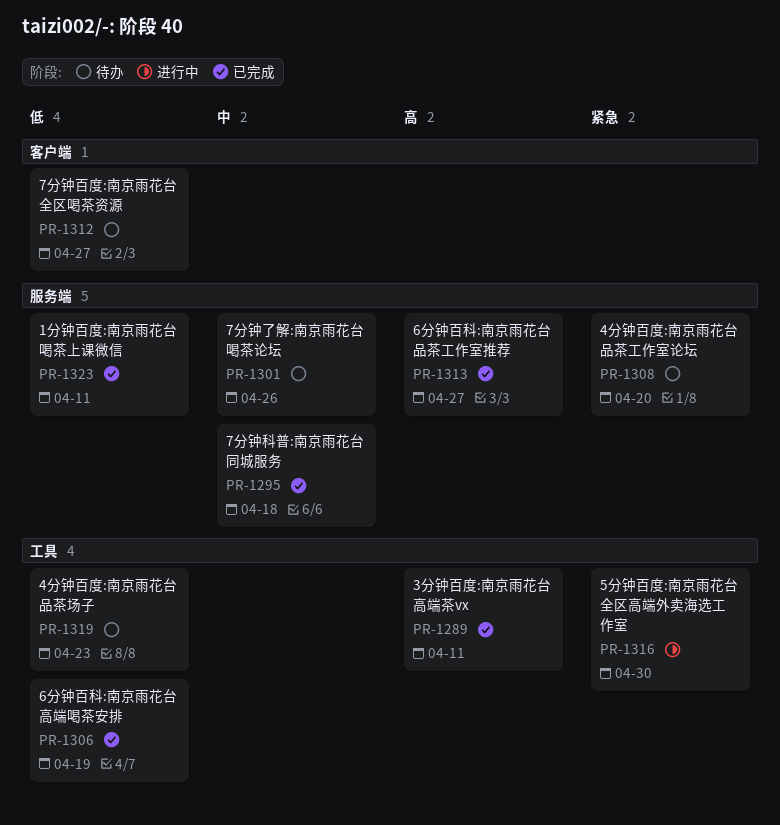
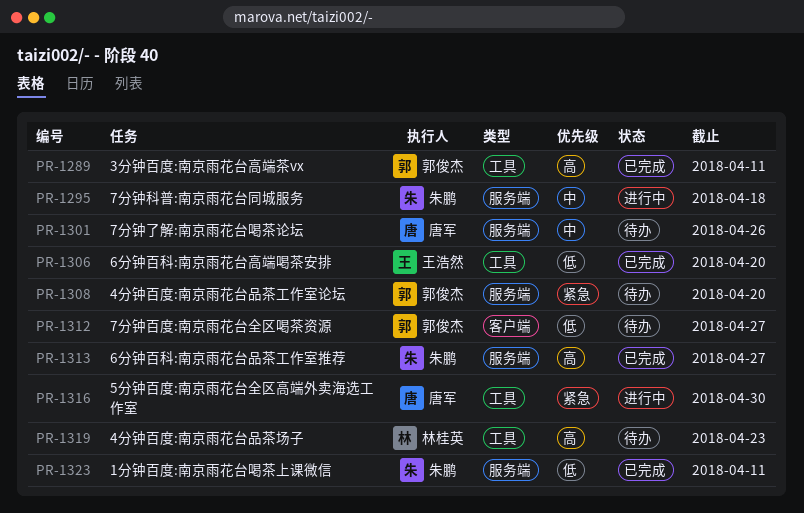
PR-1295, status: 已完成 -> 进行中
PR-1306, due: Apr 19 -> Apr 20
PR-1319, priority: 低 -> 高

